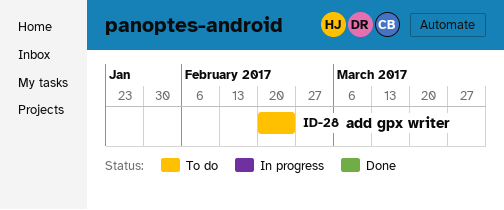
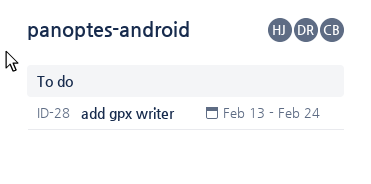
ID-28, start: Feb 20 -> Feb 13

